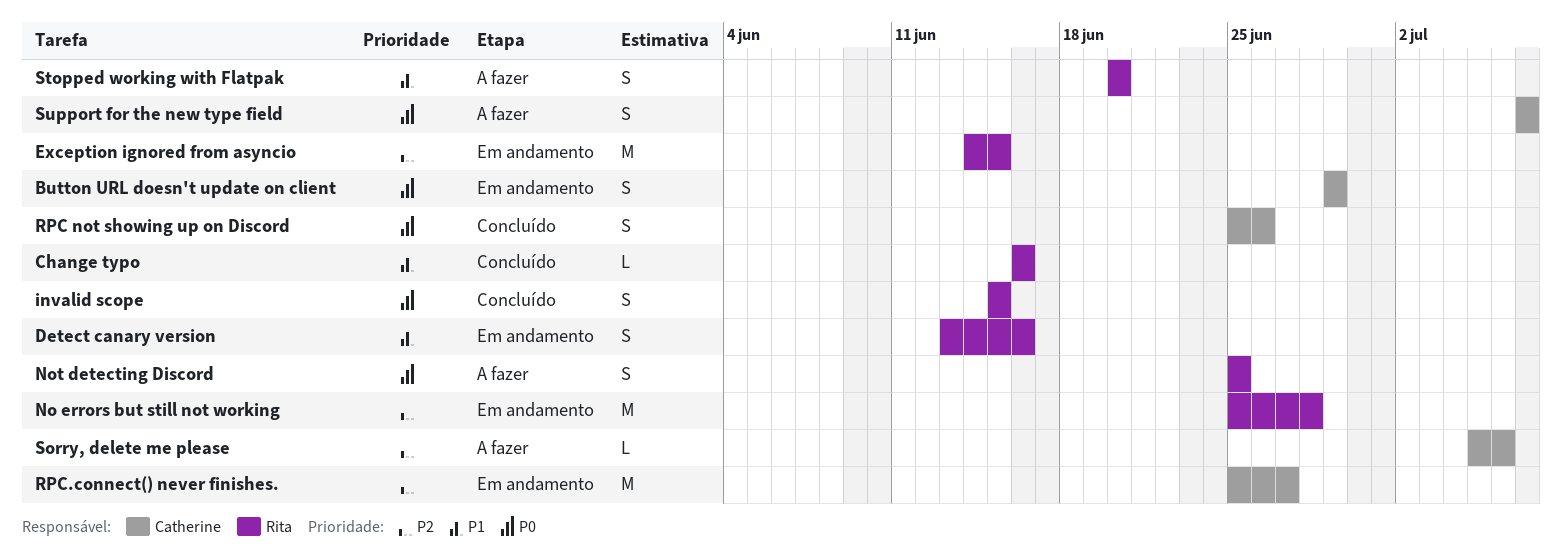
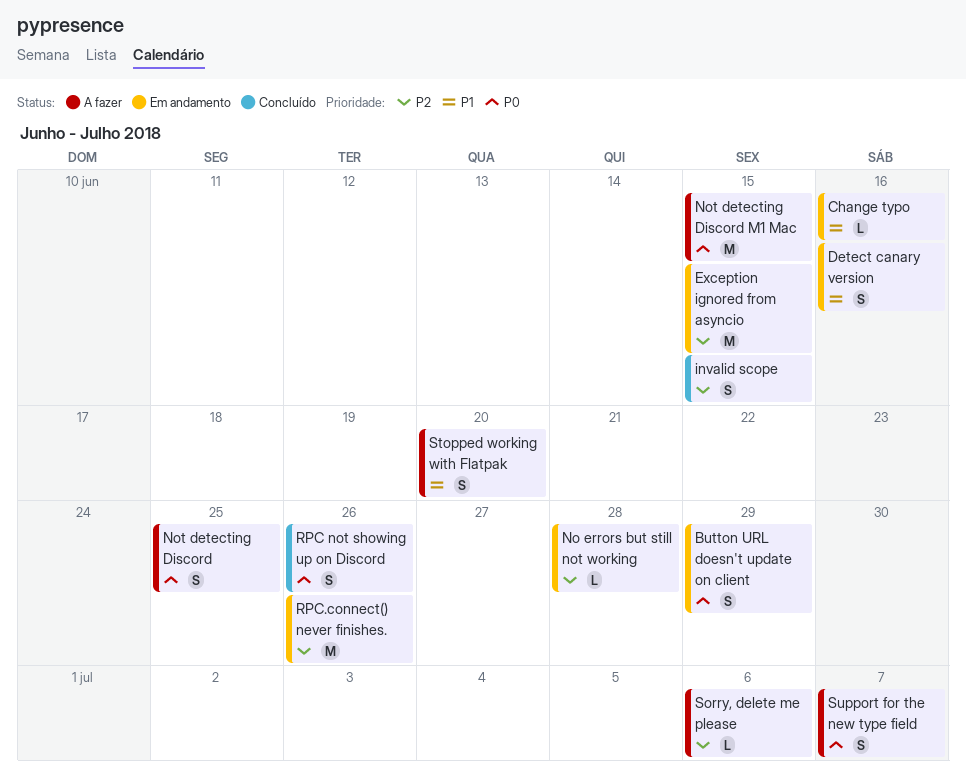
Change typo, status: Concluído -> Em andamento
invalid scope, priority: P0 -> P2
No errors but still not working, estimate: M -> L
Not detecting Discord M1 Mac: none -> present
RPC.connect() never finishes., due: Jun 27 -> Jun 26

